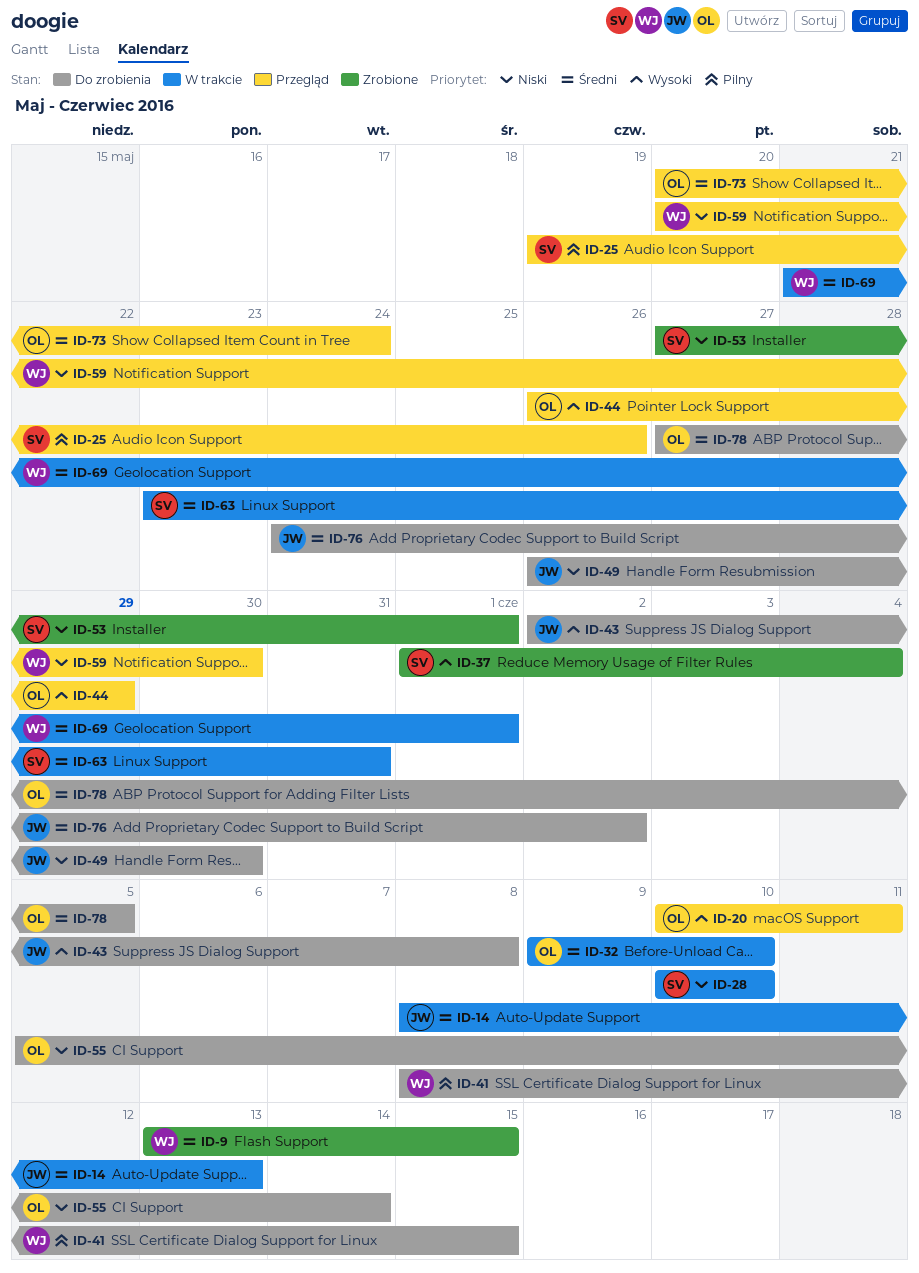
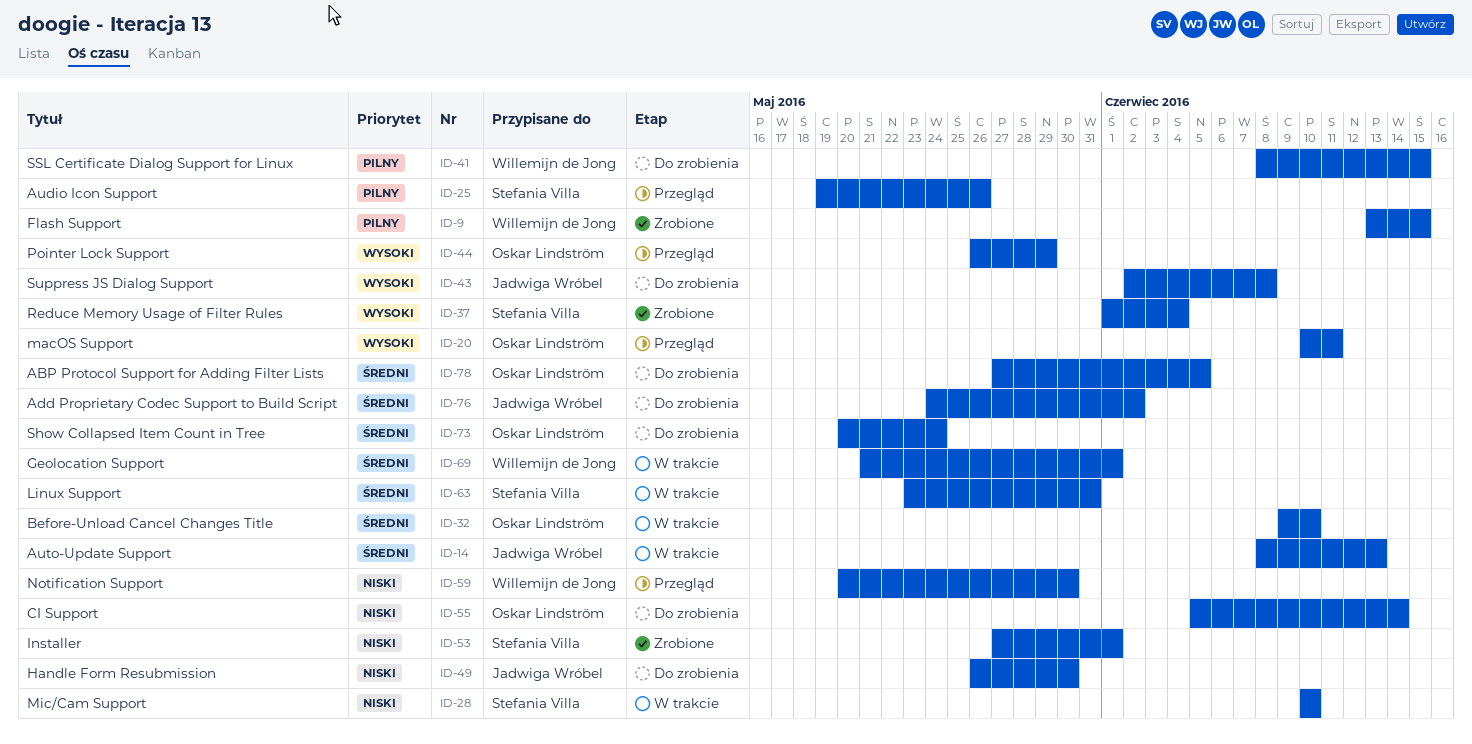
ID-9, priority: Średni -> Pilny
ID-73, status: Przegląd -> Do zrobienia

